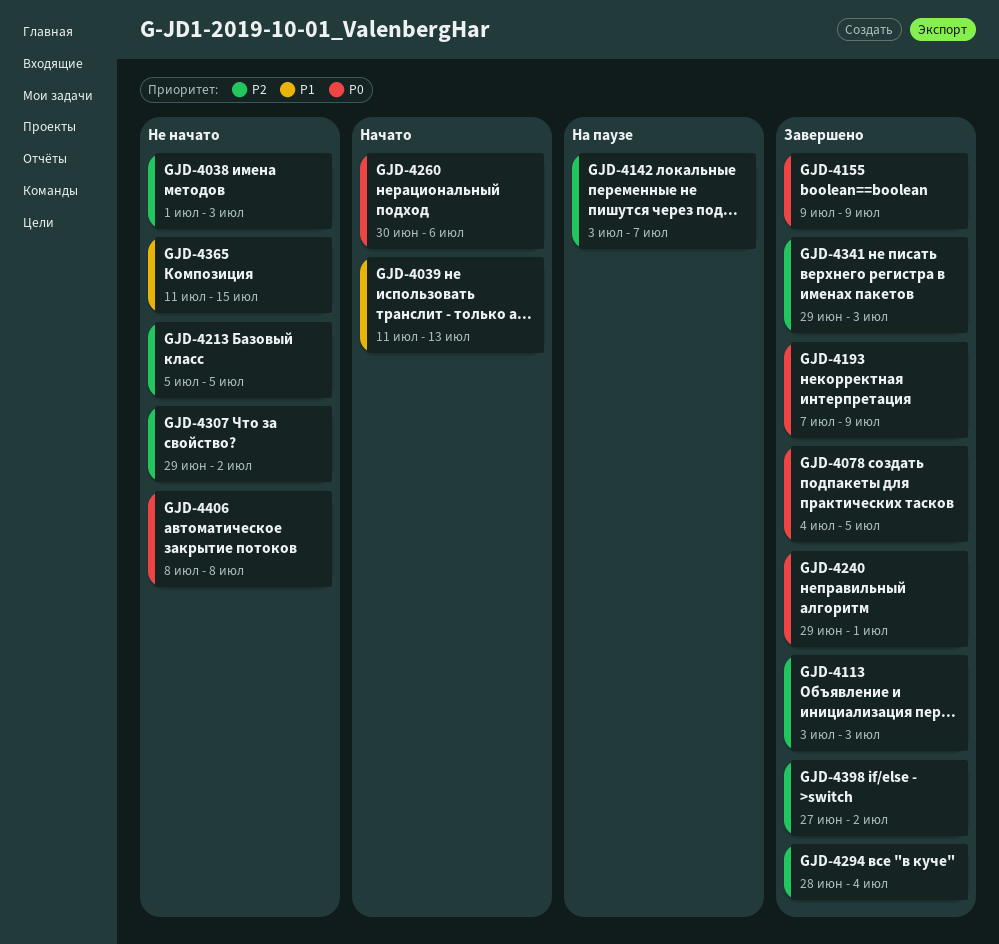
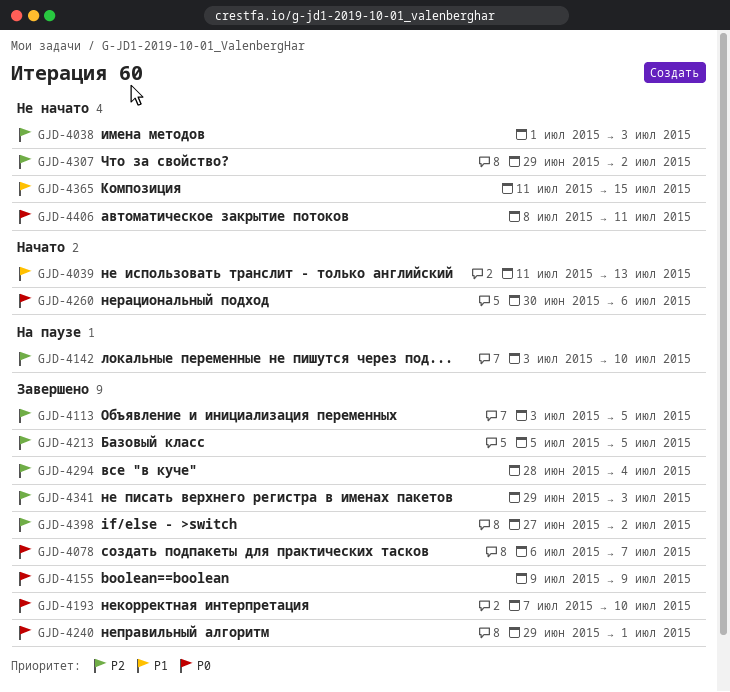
GJD-4078, start: Jul 4 -> Jul 6
GJD-4078, due: Jul 5 -> Jul 7
GJD-4113, due: Jul 3 -> Jul 5
GJD-4142, due: Jul 7 -> Jul 10
GJD-4193, due: Jul 9 -> Jul 10
GJD-4213, status: Не начато -> Завершено
GJD-4406, due: Jul 8 -> Jul 11

